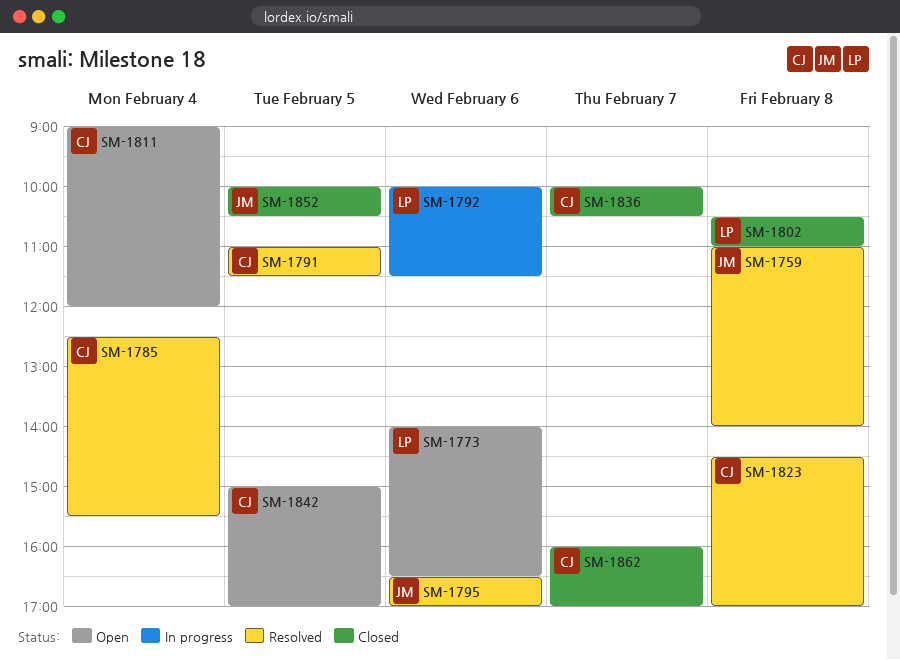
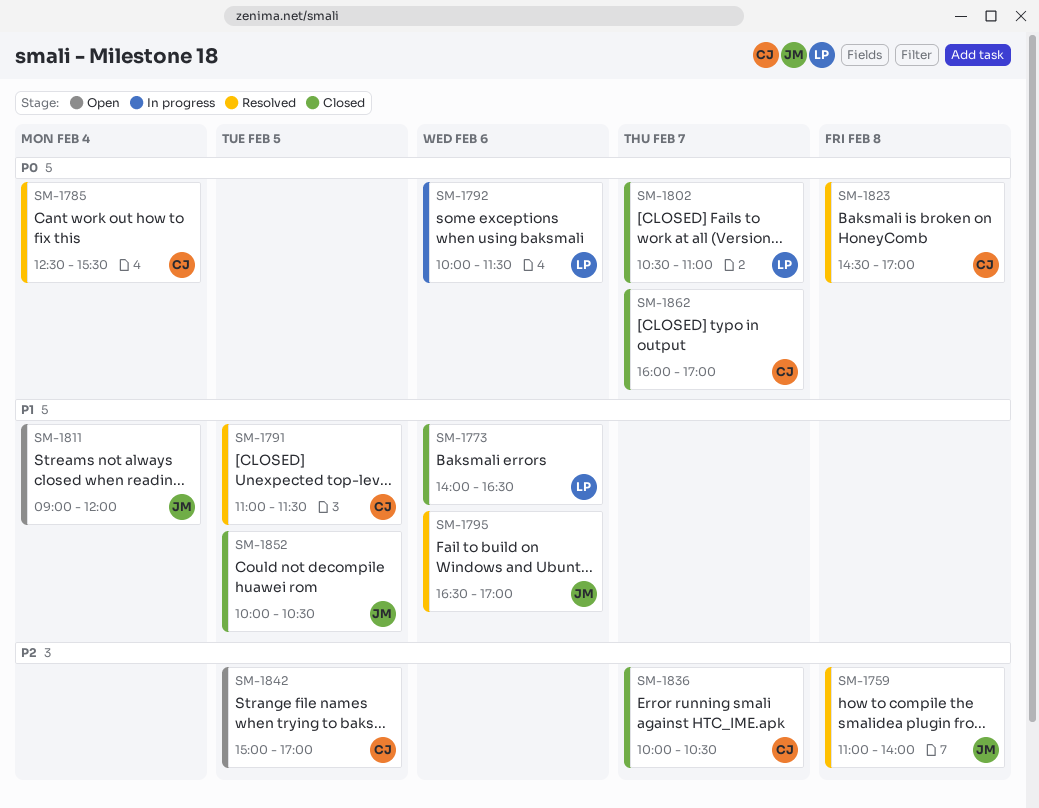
SM-1773, status: Open -> Closed
SM-1802, day: Feb 8 -> Feb 7
SM-1811, owner: CJ -> JM

